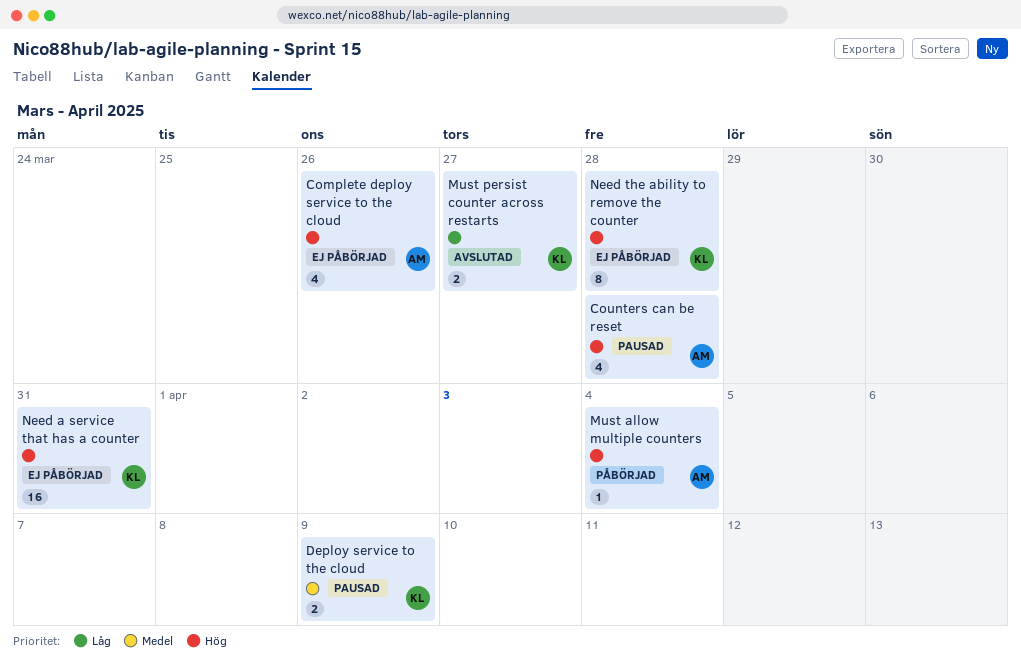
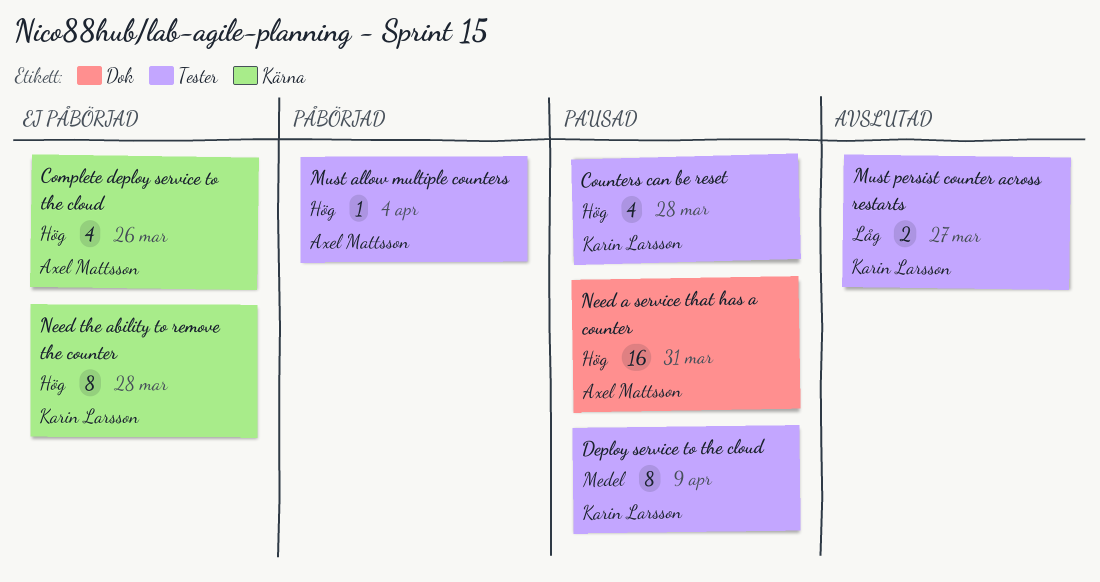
Counters can be reset, owner: Axel Mattsson -> Karin Larsson
Deploy service to the cloud, estimate: 2 -> 8
Need a service that has a counter, status: Ej påbörjad -> Pausad
Need a service that has a counter, owner: Karin Larsson -> Axel Mattsson

